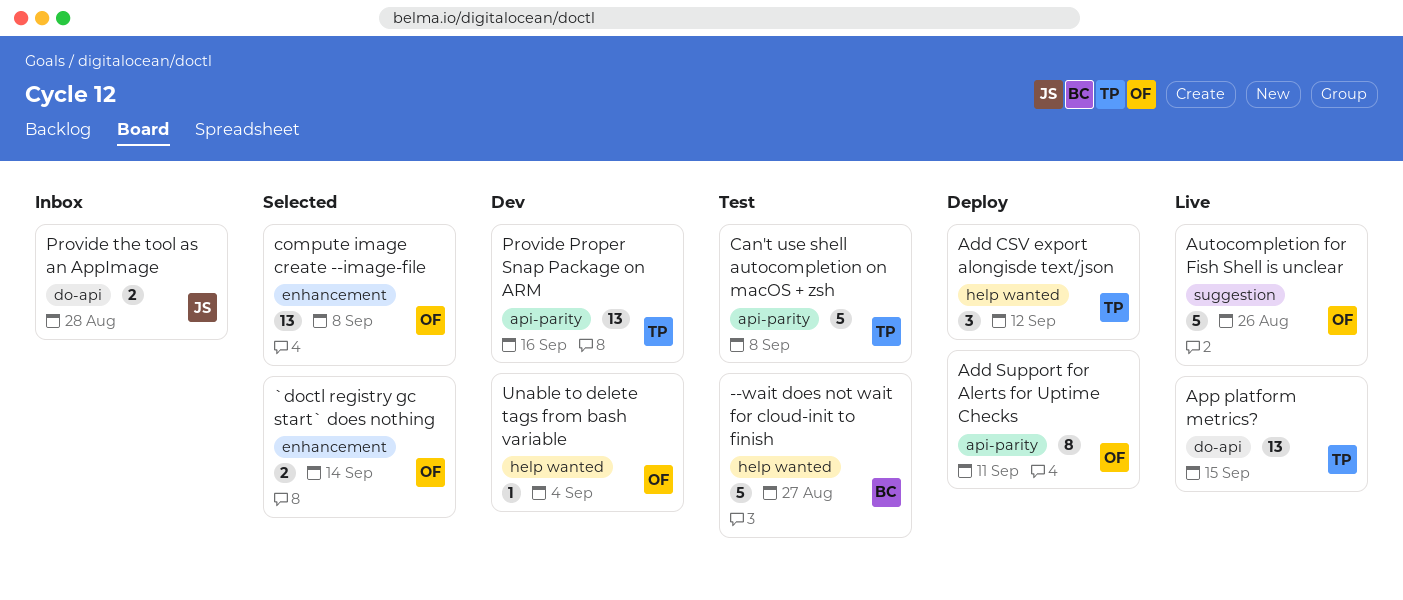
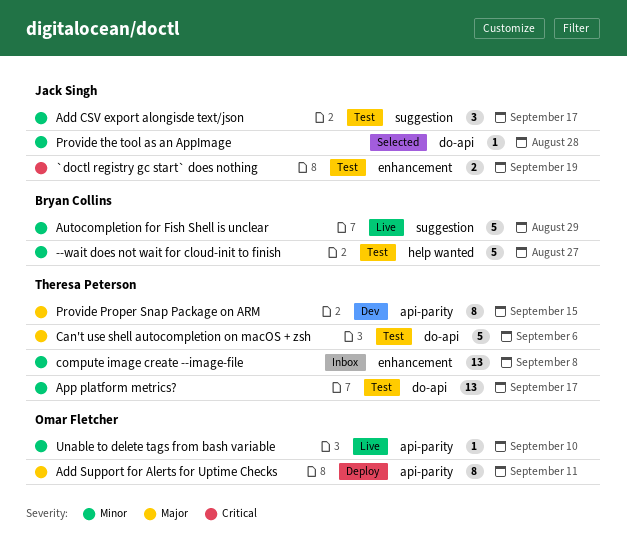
`doctl registry gc start` does nothing, status: Selected -> Test
`doctl registry gc start` does nothing, owner: Omar Fletcher -> Jack Singh
`doctl registry gc start` does nothing, due: Sep 14 -> Sep 19
Add CSV export alongisde text/json, status: Deploy -> Test
Add CSV export alongisde text/json, owner: Theresa Peterson -> Jack Singh
Add CSV export alongisde text/json, label: help wanted -> suggestion
Add CSV export alongisde text/json, due: Sep 12 -> Sep 17
App platform metrics?, status: Live -> Test
App platform metrics?, due: Sep 15 -> Sep 17
Autocompletion for Fish Shell is unclear, owner: Omar Fletcher -> Bryan Collins
Autocompletion for Fish Shell is unclear, due: Aug 26 -> Aug 29
Can't use shell autocompletion on macOS + zsh, label: api-parity -> do-api
Can't use shell autocompletion on macOS + zsh, due: Sep 8 -> Sep 6
compute image create --image-file, status: Selected -> Inbox
compute image create --image-file, owner: Omar Fletcher -> Theresa Peterson
Provide Proper Snap Package on ARM, estimate: 13 -> 8
Provide Proper Snap Package on ARM, due: Sep 16 -> Sep 15
Provide the tool as an AppImage, status: Inbox -> Selected
Provide the tool as an AppImage, estimate: 2 -> 1
Unable to delete tags from bash variable, status: Dev -> Live
Unable to delete tags from bash variable, label: help wanted -> api-parity
Unable to delete tags from bash variable, due: Sep 4 -> Sep 10

